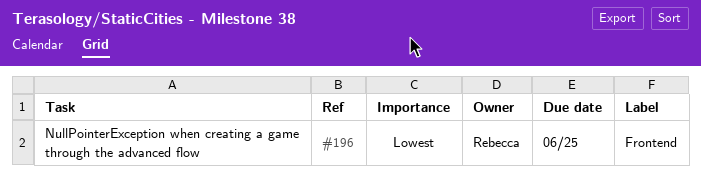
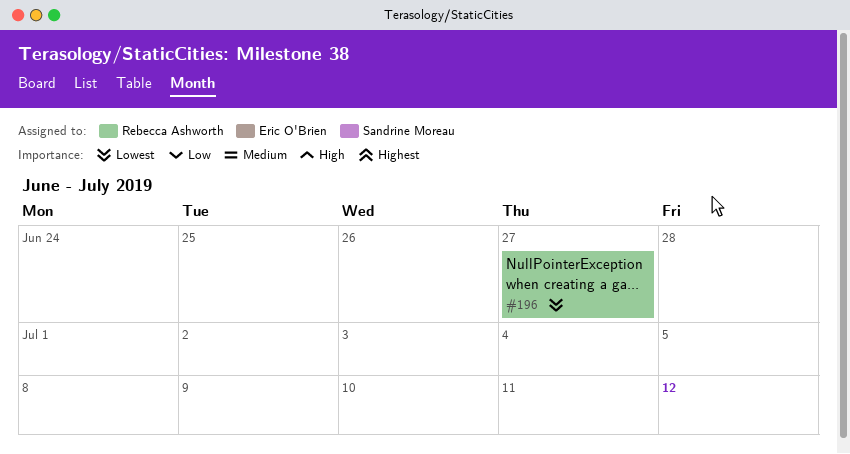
#196, due: Jun 25 -> Jun 27

